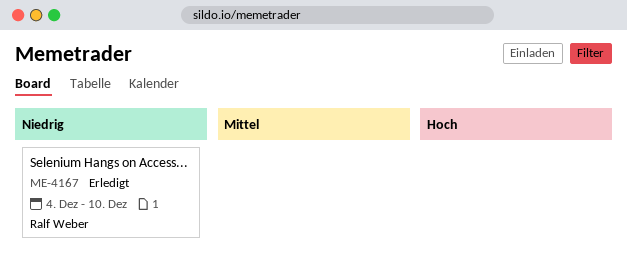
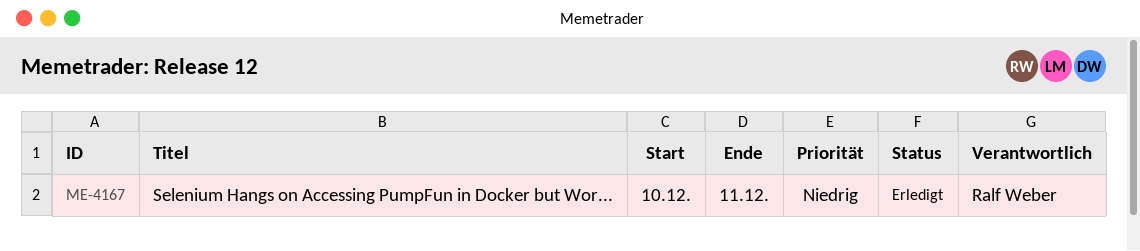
ME-4167, start: Dec 4 -> Dec 10
ME-4167, due: Dec 10 -> Dec 11

